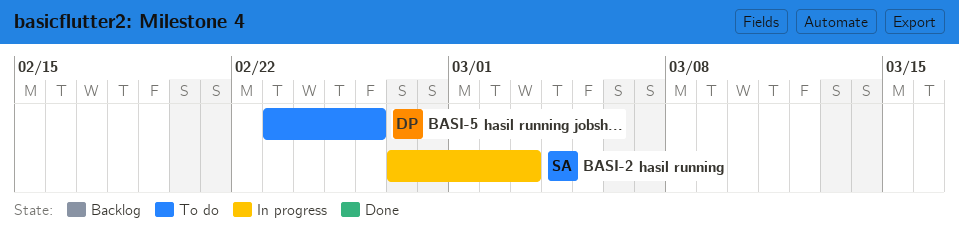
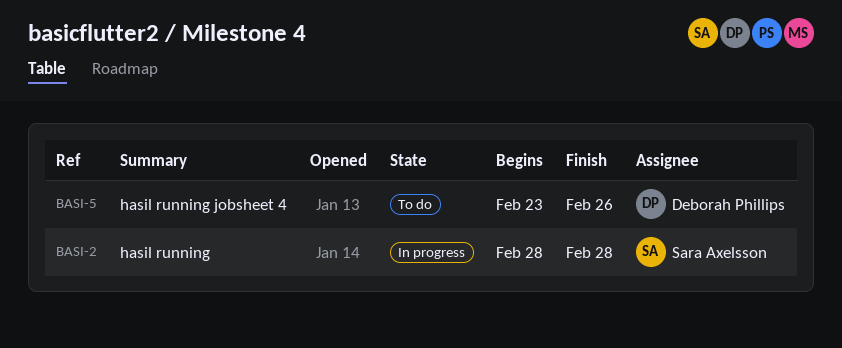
BASI-2, start: Feb 27 -> Feb 28
BASI-2, due: Mar 3 -> Feb 28

